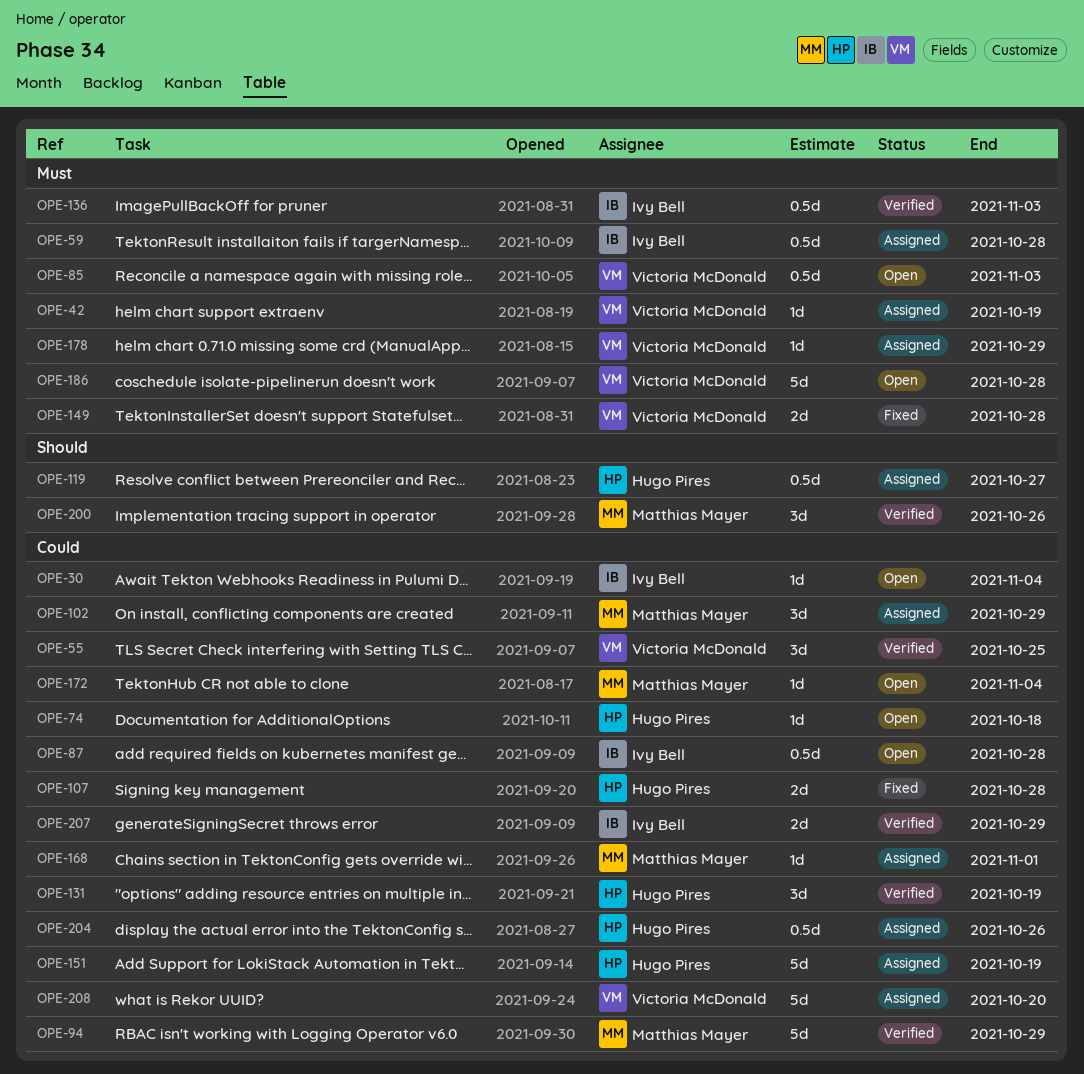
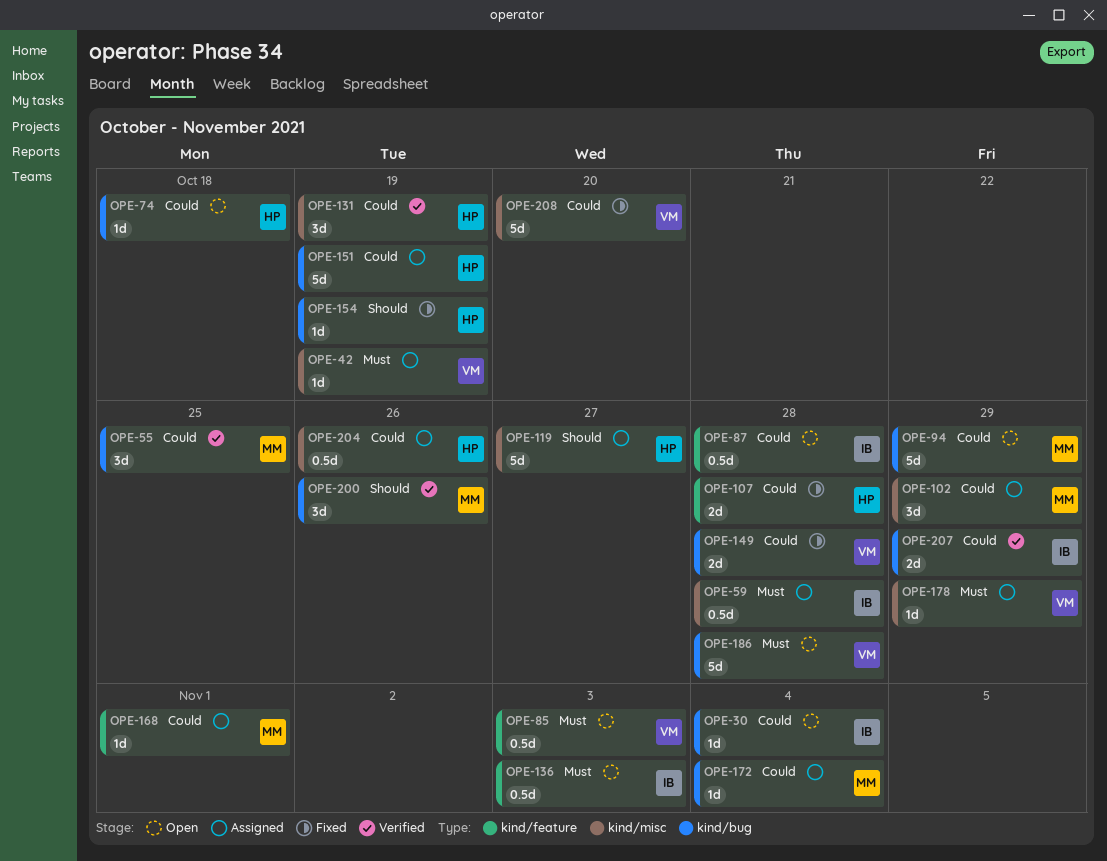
OPE-55, owner: Victoria McDonald -> Matthias Mayer
OPE-94, status: Verified -> Open
OPE-119, estimate: 0.5d -> 5d
OPE-136, status: Verified -> Open
OPE-149, priority: Must -> Could
OPE-154: none -> present
OPE-172, status: Open -> Assigned
OPE-208, status: Assigned -> Fixed

